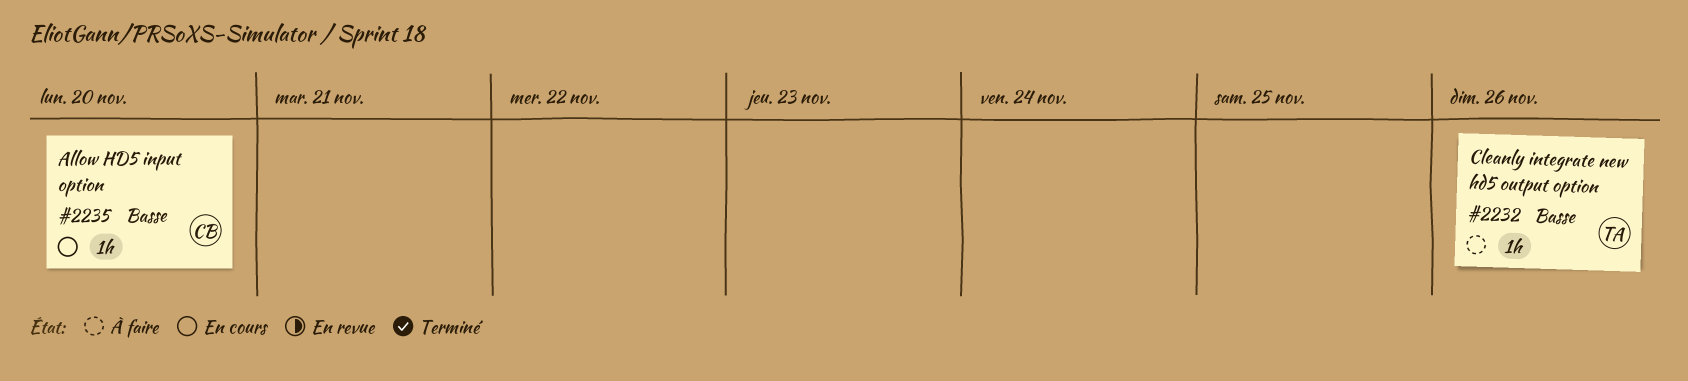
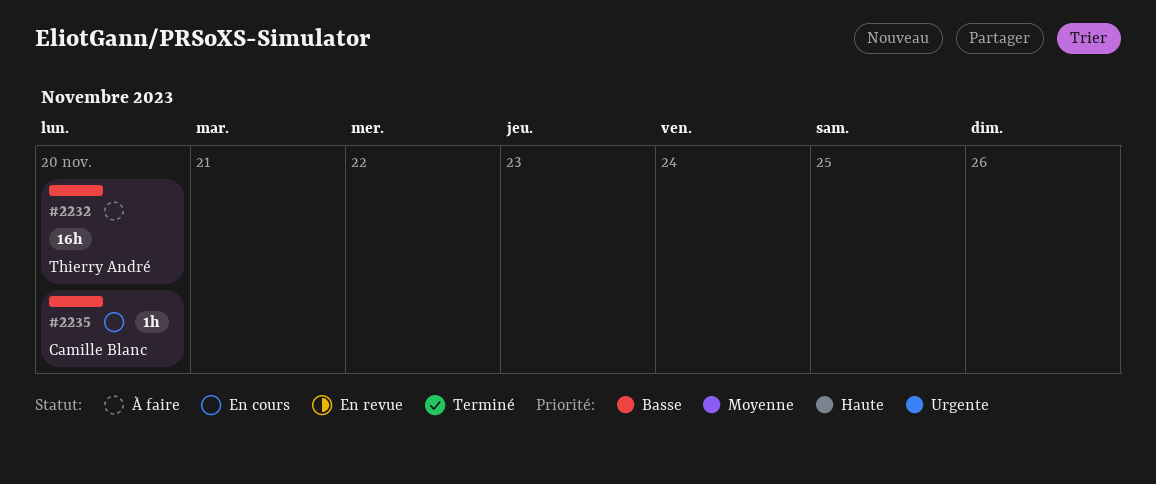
#2232, estimate: 1h -> 16h
#2232, due: Nov 26 -> Nov 20

